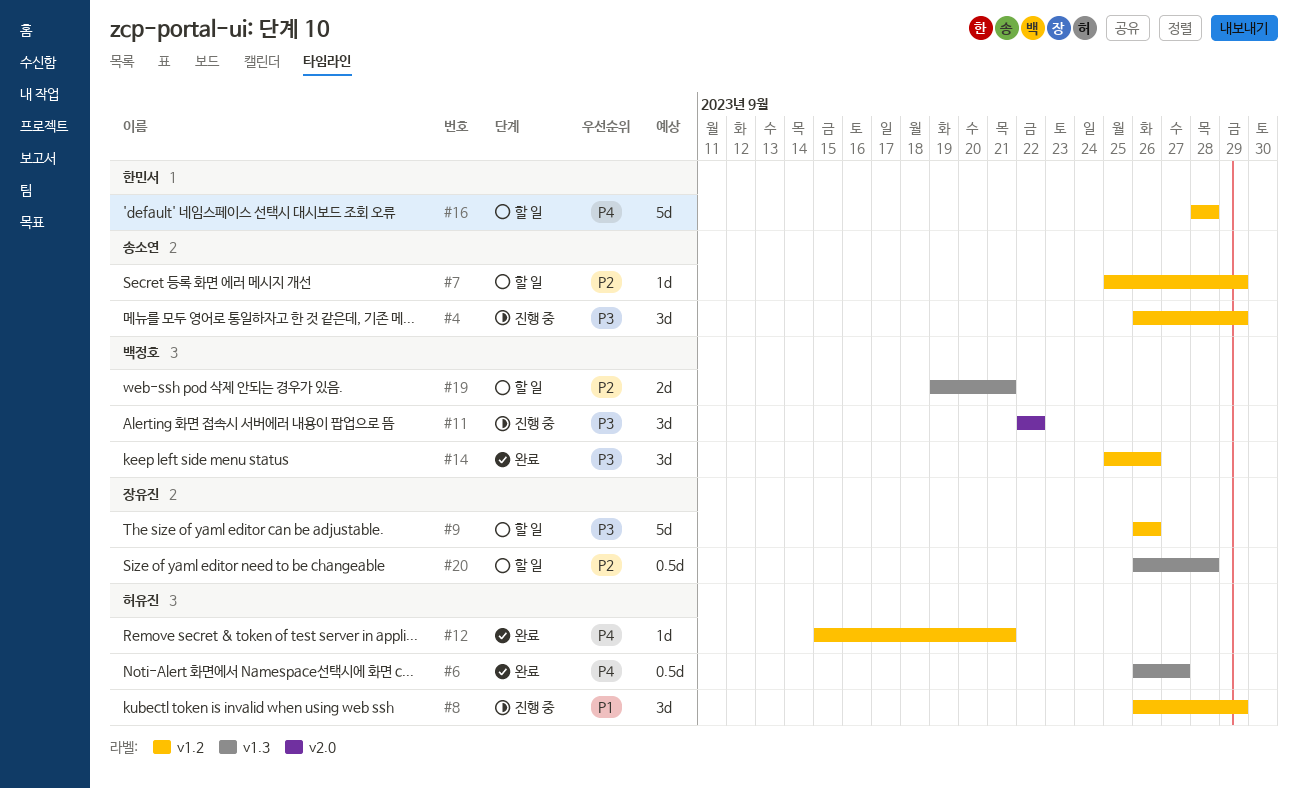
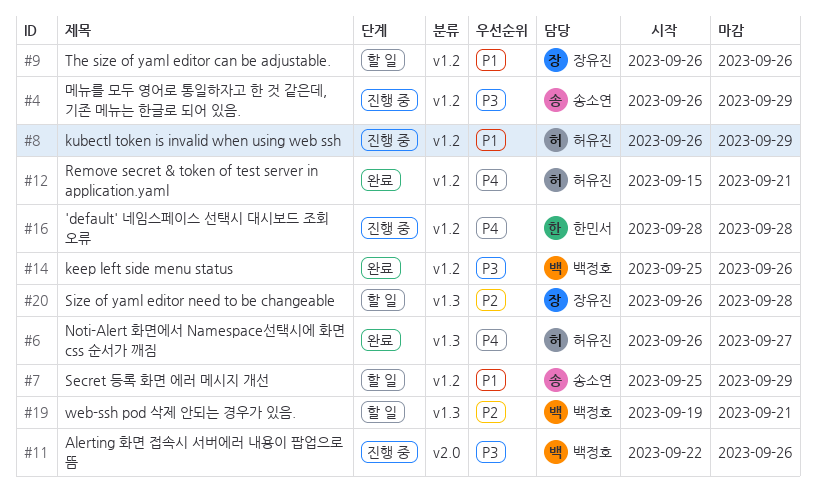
#7, priority: P2 -> P1
#9, priority: P3 -> P1
#11, due: Sep 22 -> Sep 26
#16, status: 할 일 -> 진행 중

